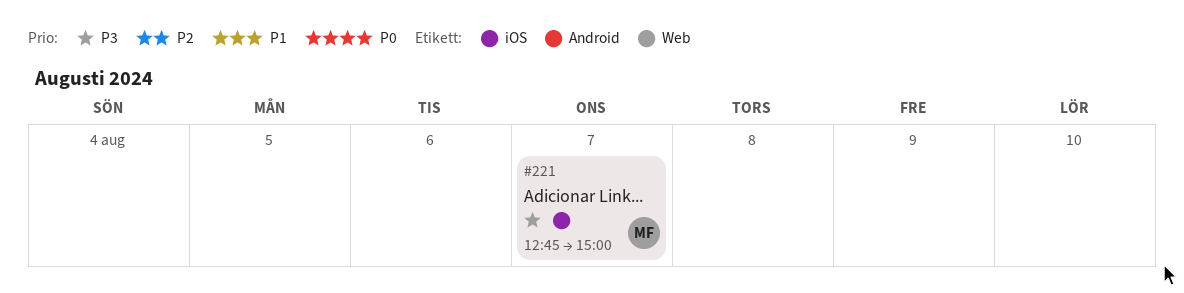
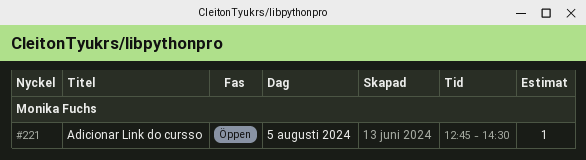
#221, day: Aug 7 -> Aug 5
#221, ends: 15:00 -> 14:30

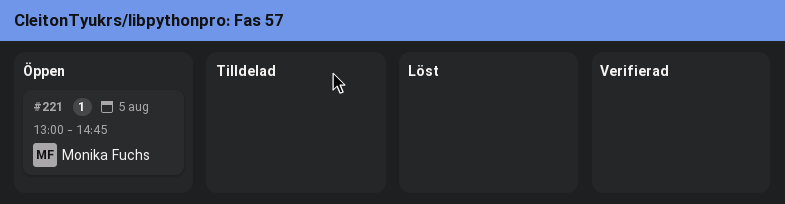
#221, begins: 12:45 -> 13:00
#221, ends: 14:30 -> 14:45

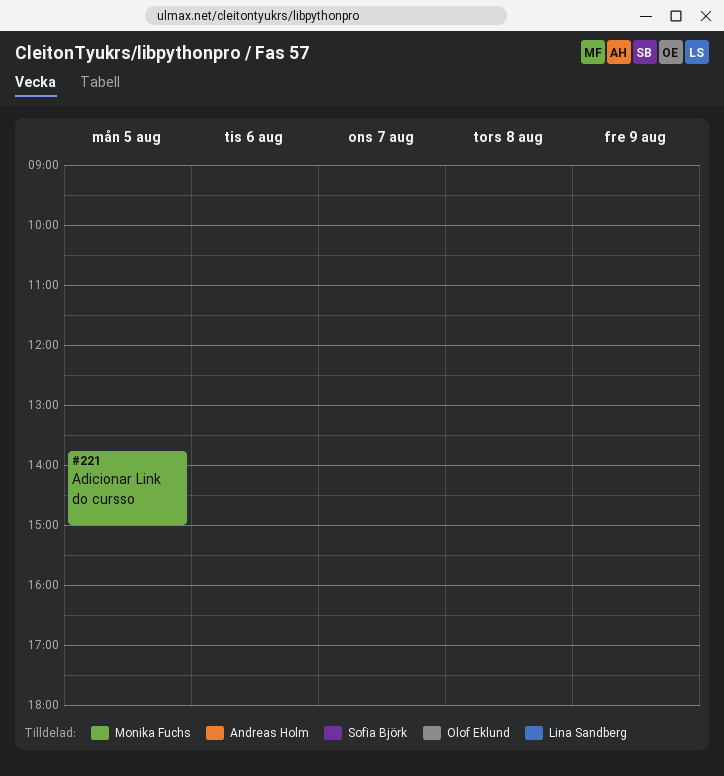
#221, begins: 13:00 -> 13:45
#221, ends: 14:45 -> 15:00

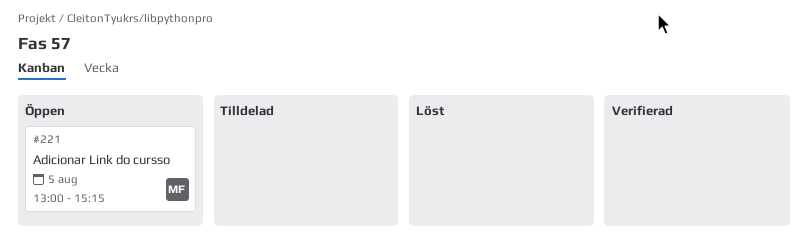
#221, begins: 13:45 -> 13:00
#221, ends: 15:00 -> 15:15

